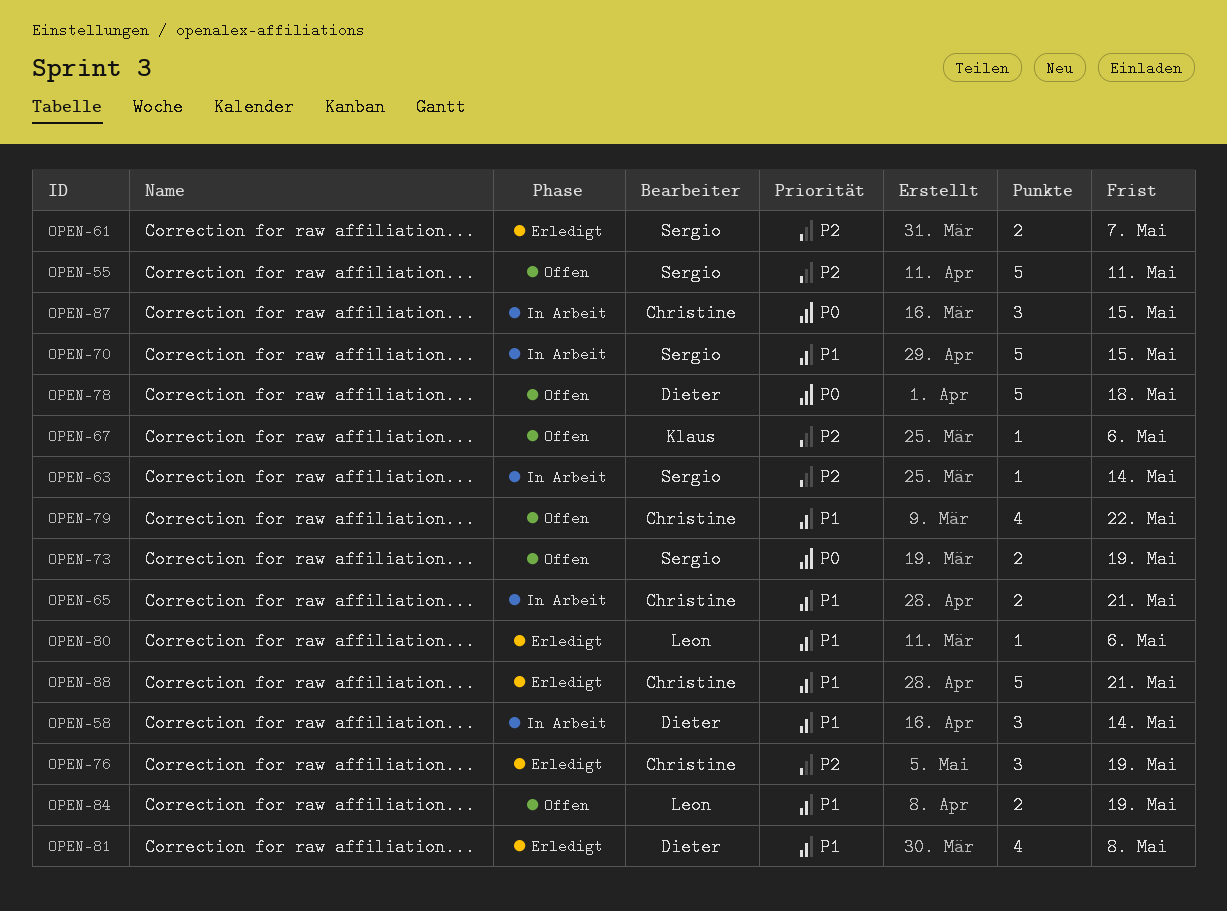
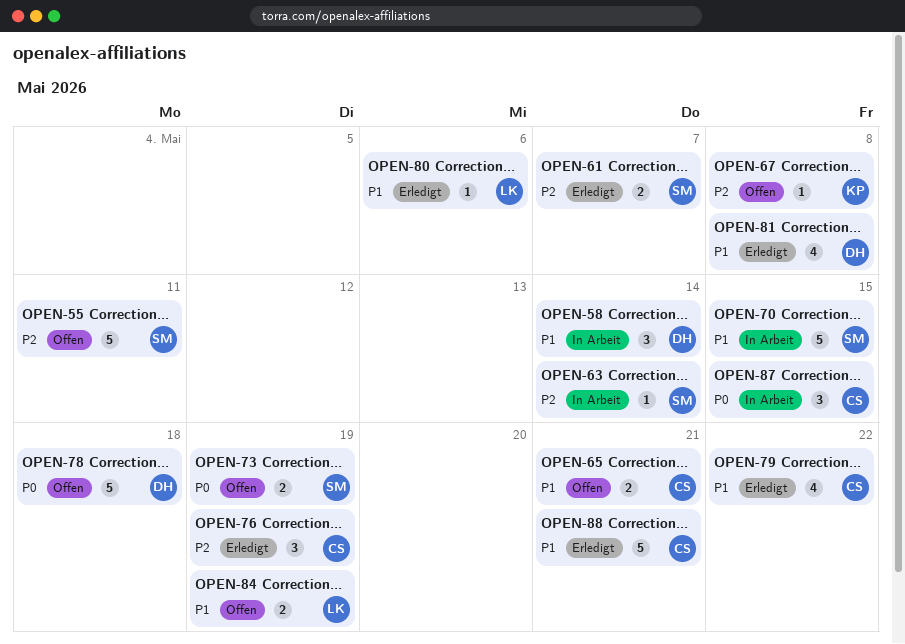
OPEN-65, status: In Arbeit -> Offen
OPEN-67, due: May 6 -> May 8
OPEN-79, status: Offen -> Erledigt

